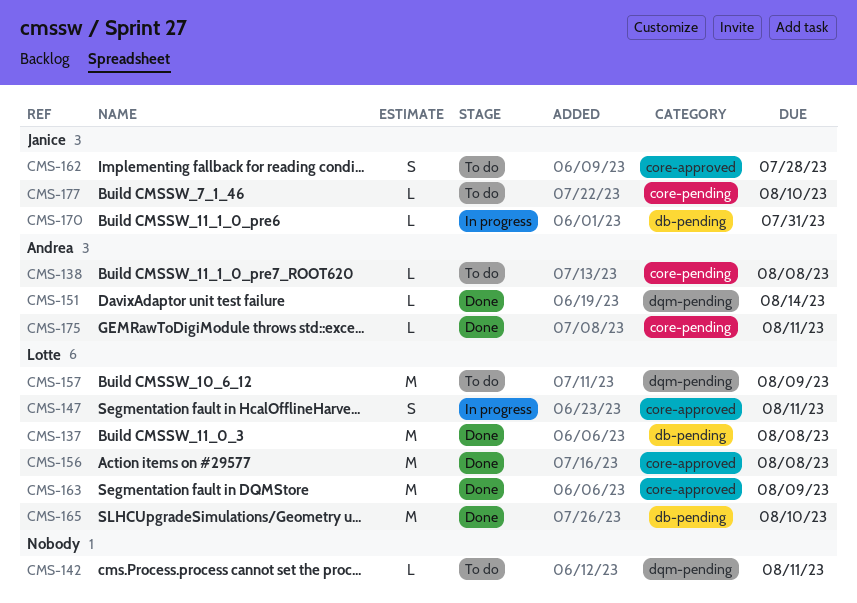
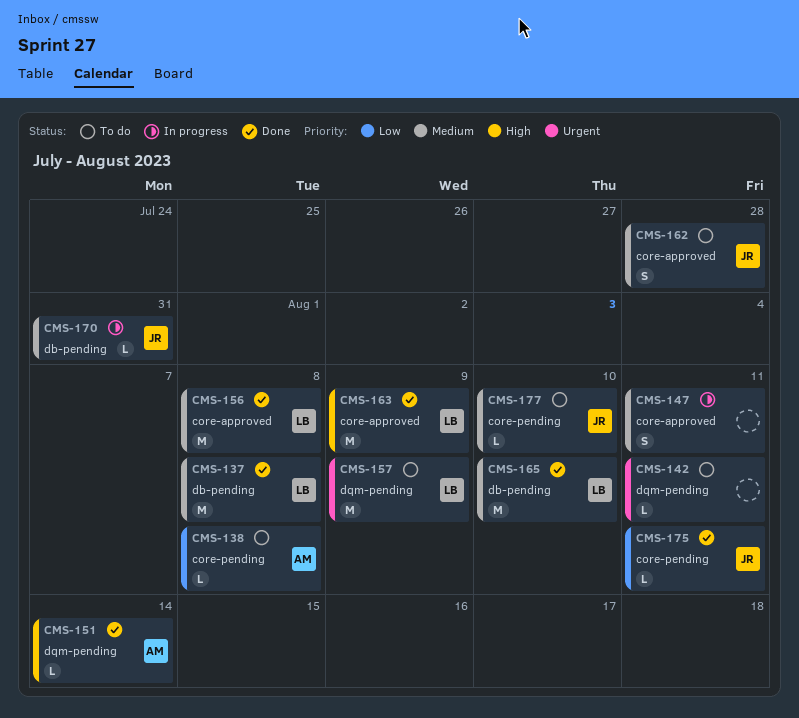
CMS-147, owner: Lotte -> none
CMS-175, owner: Andrea -> Janice

